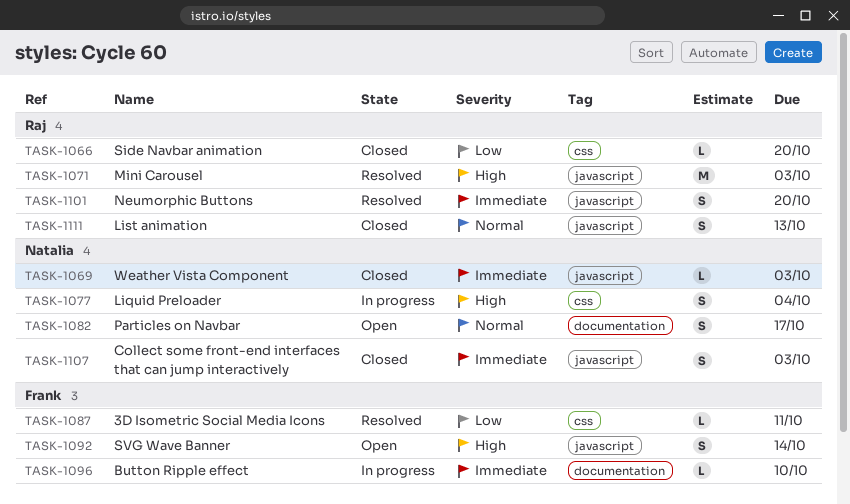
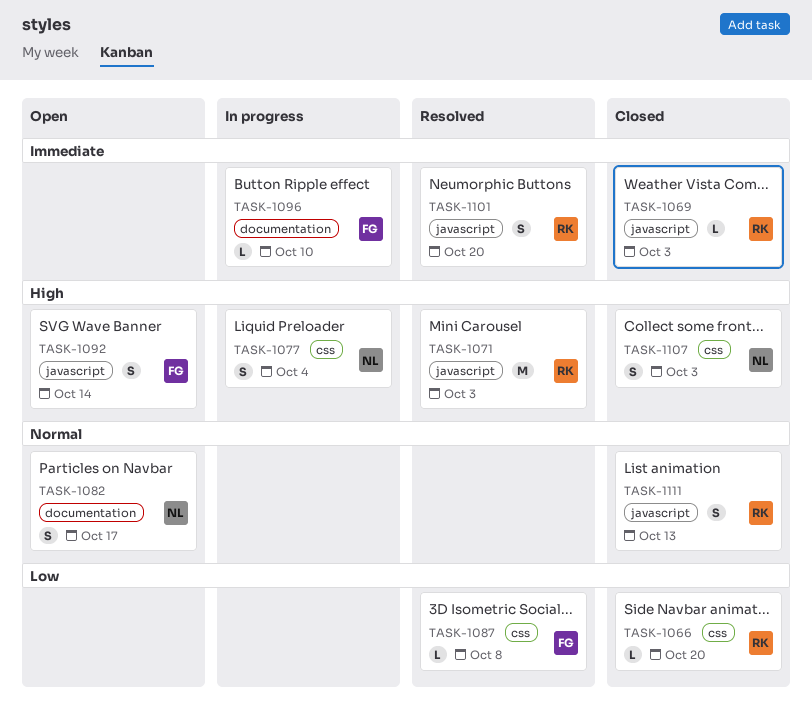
TASK-1069, owner: Natalia -> Raj
TASK-1087, due: Oct 11 -> Oct 8
TASK-1107, priority: Immediate -> High
TASK-1107, label: javascript -> css

